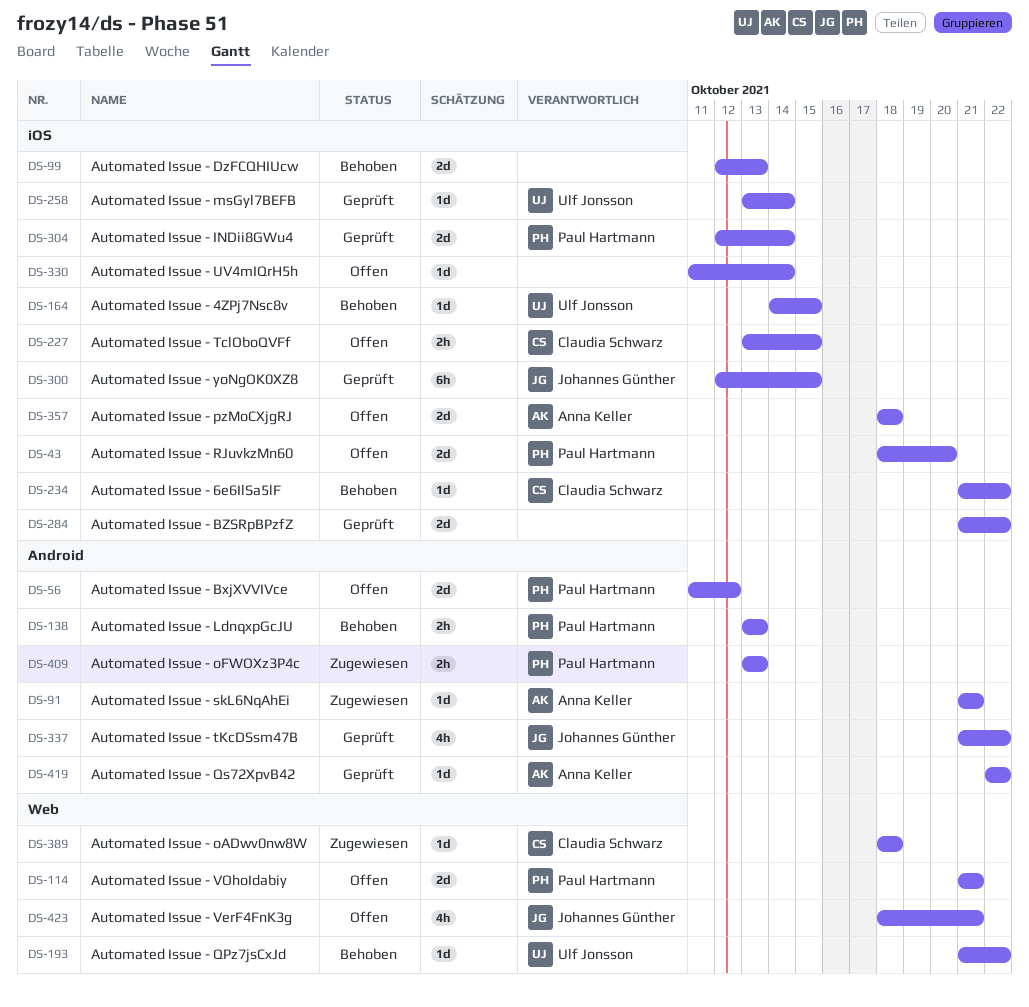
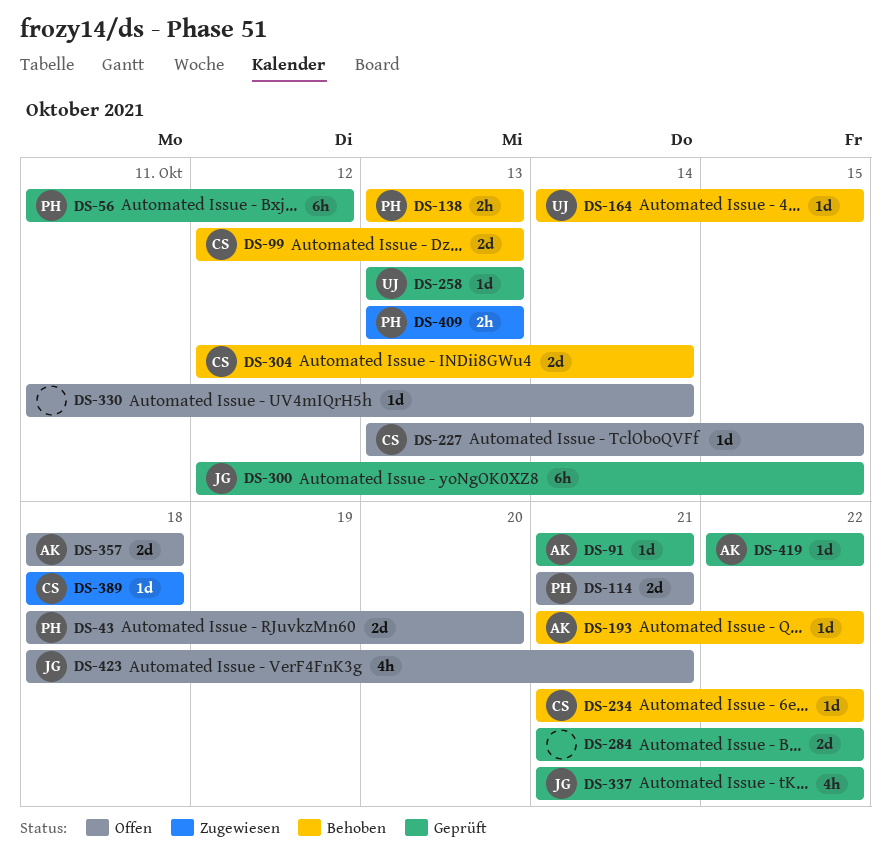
DS-56, status: Offen -> Geprüft
DS-56, estimate: 2d -> 6h
DS-91, status: Zugewiesen -> Geprüft
DS-99, owner: none -> Claudia Schwarz
DS-193, owner: Ulf Jonsson -> Anna Keller
DS-227, estimate: 2h -> 1d
DS-258, due: Oct 14 -> Oct 13
DS-304, status: Geprüft -> Behoben
DS-304, owner: Paul Hartmann -> Claudia Schwarz

